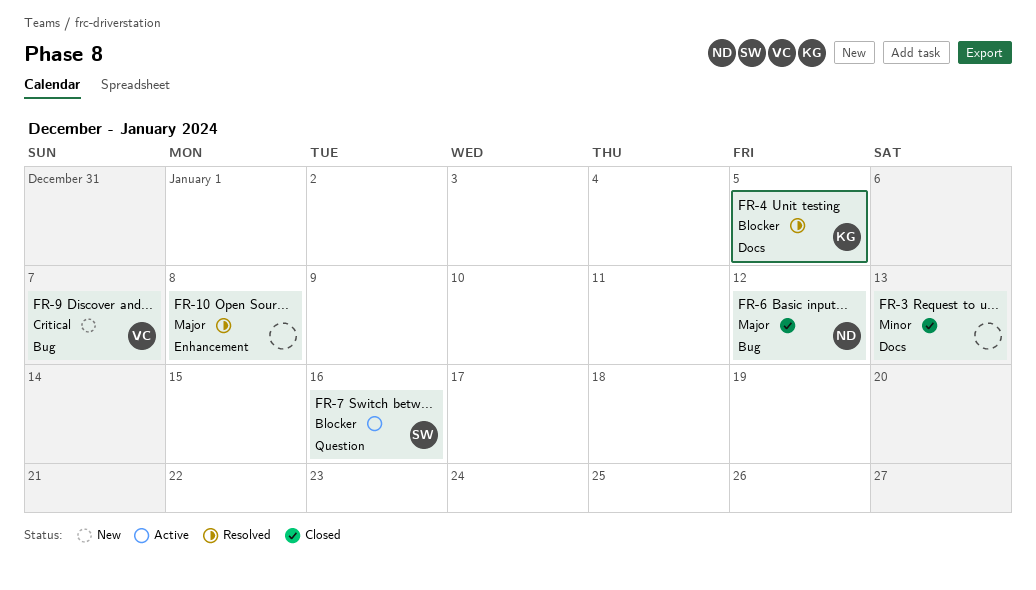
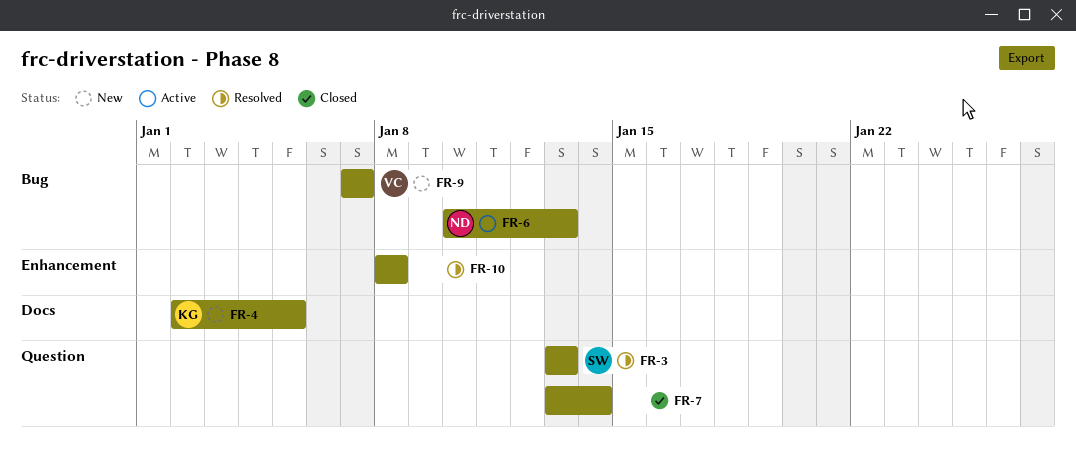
FR-3, status: Closed -> Resolved
FR-3, owner: none -> SW
FR-3, label: Docs -> Question
FR-4, status: Resolved -> New
FR-6, status: Closed -> Active
FR-6, due: Jan 12 -> Jan 13
FR-7, status: Active -> Closed
FR-7, owner: SW -> none
FR-7, due: Jan 16 -> Jan 14

